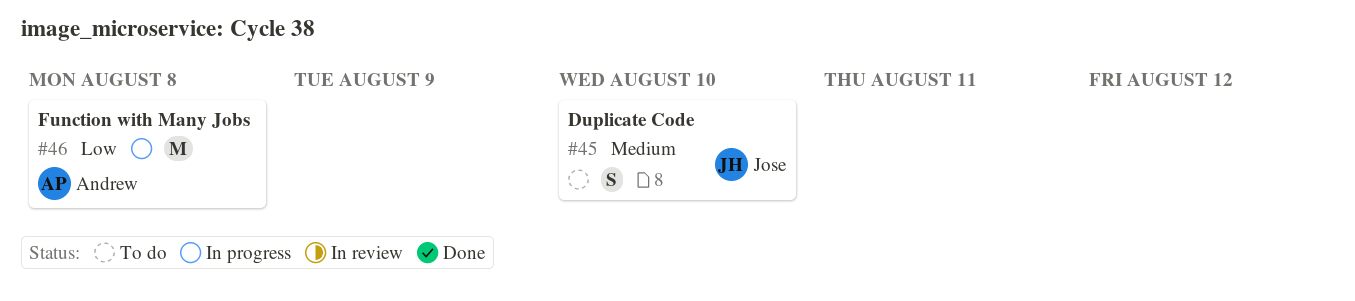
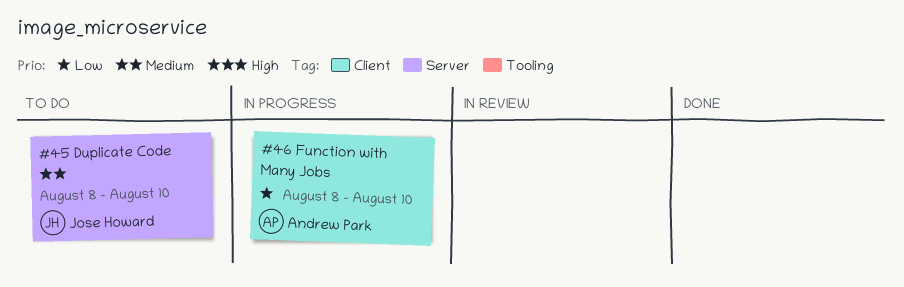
#46, due: Aug 8 -> Aug 10

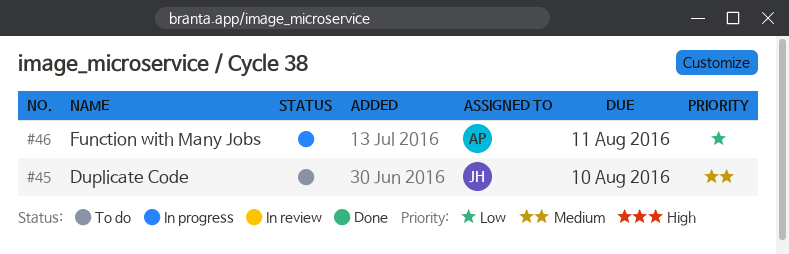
#46, due: Aug 10 -> Aug 11

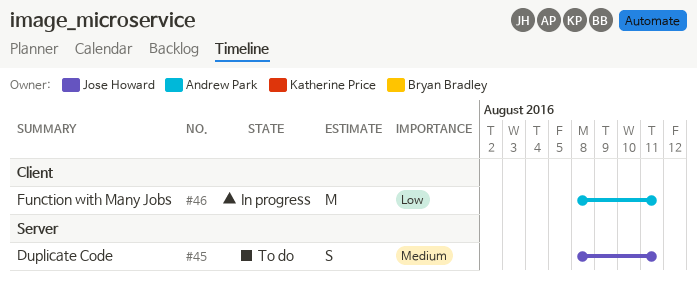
#45, due: Aug 10 -> Aug 11

